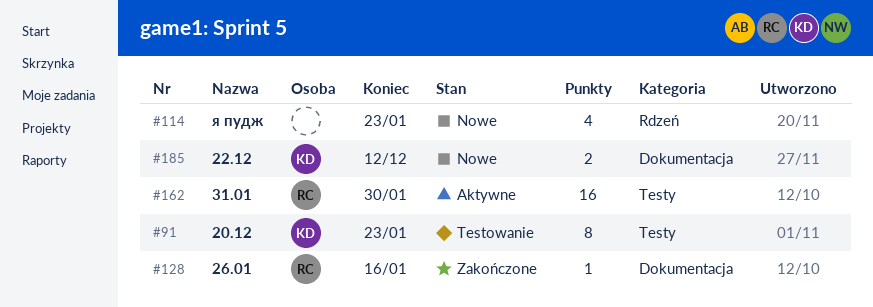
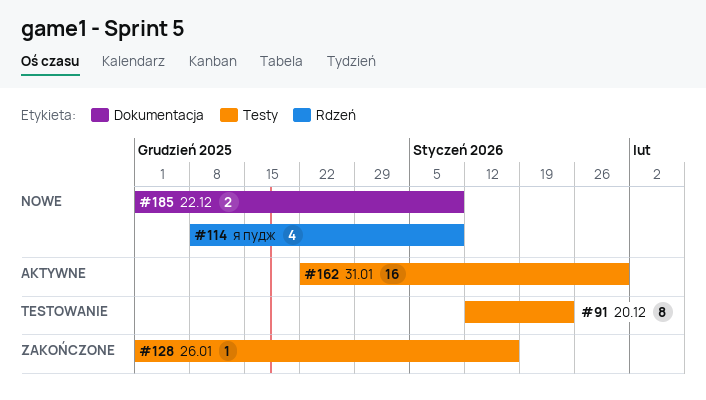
#114, due: Jan 23 -> Jan 9
#128, label: Dokumentacja -> Testy
#185, due: Dec 12 -> Jan 9

